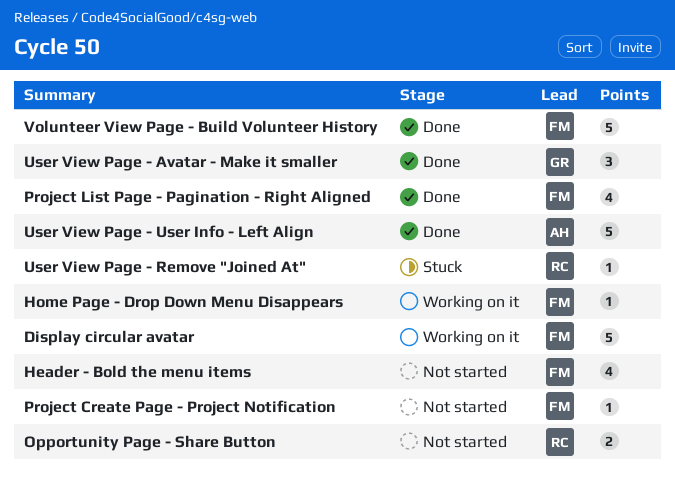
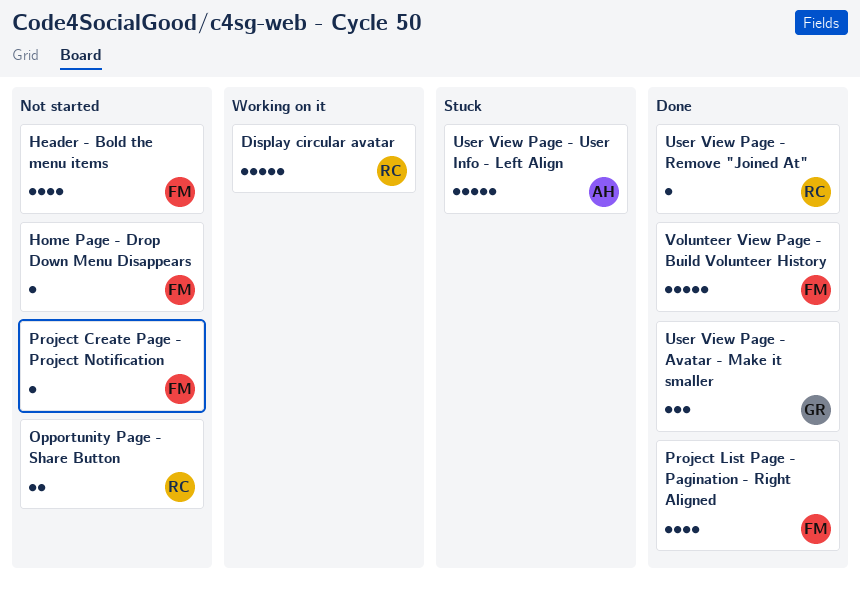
Display circular avatar, owner: FM -> RC
Home Page - Drop Down Menu Disappears, status: Working on it -> Not started
User View Page - Remove "Joined At", status: Stuck -> Done
User View Page - User Info - Left Align, status: Done -> Stuck

